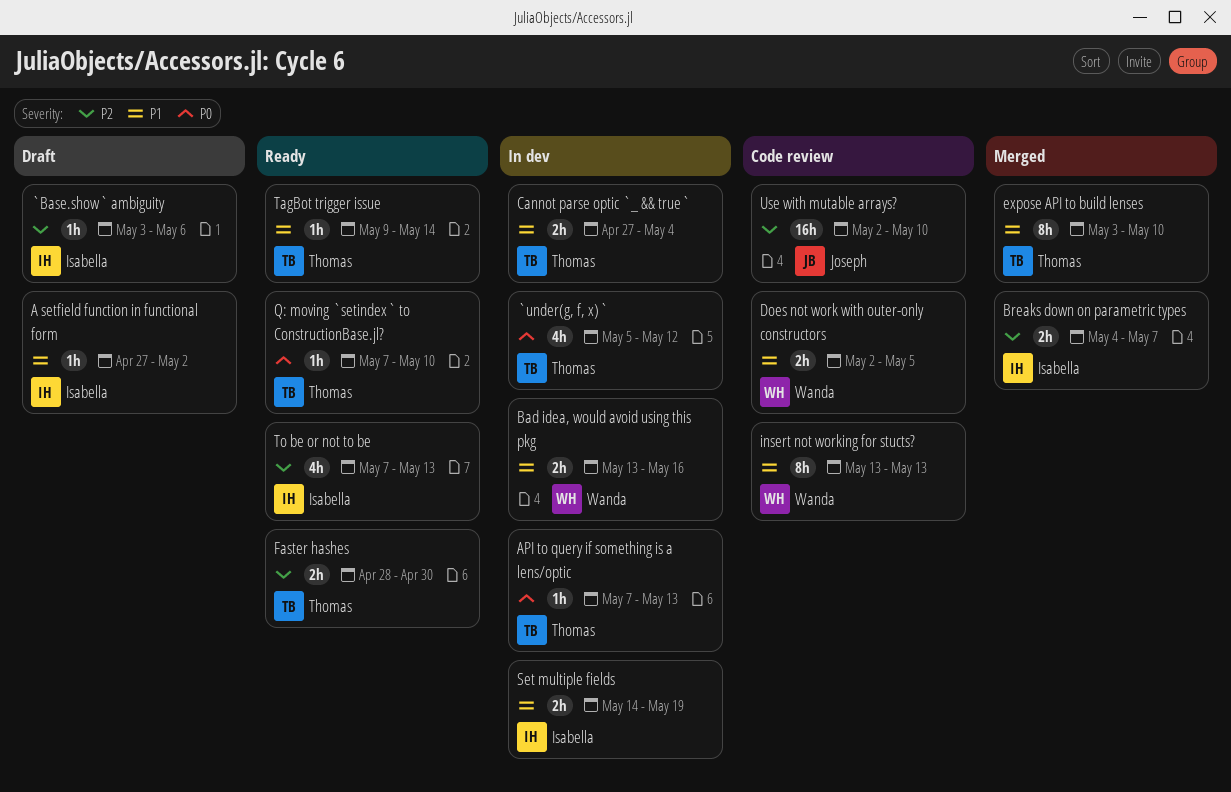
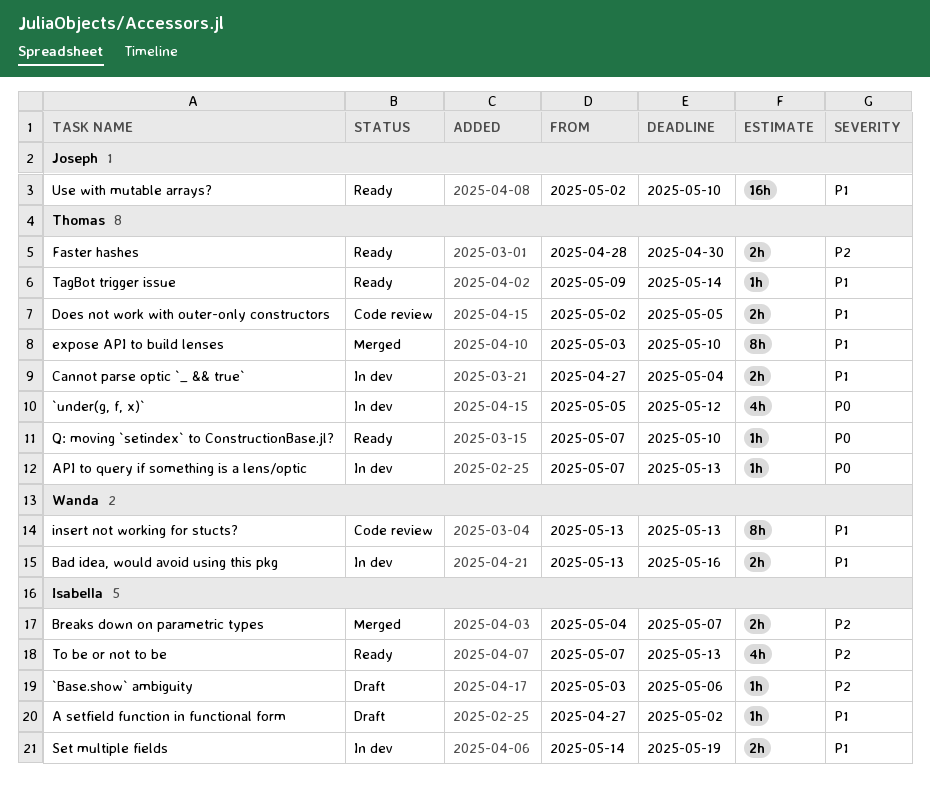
Does not work with outer-only constructors, owner: Wanda -> Thomas
Use with mutable arrays?, status: Code review -> Ready
Use with mutable arrays?, priority: P2 -> P1

